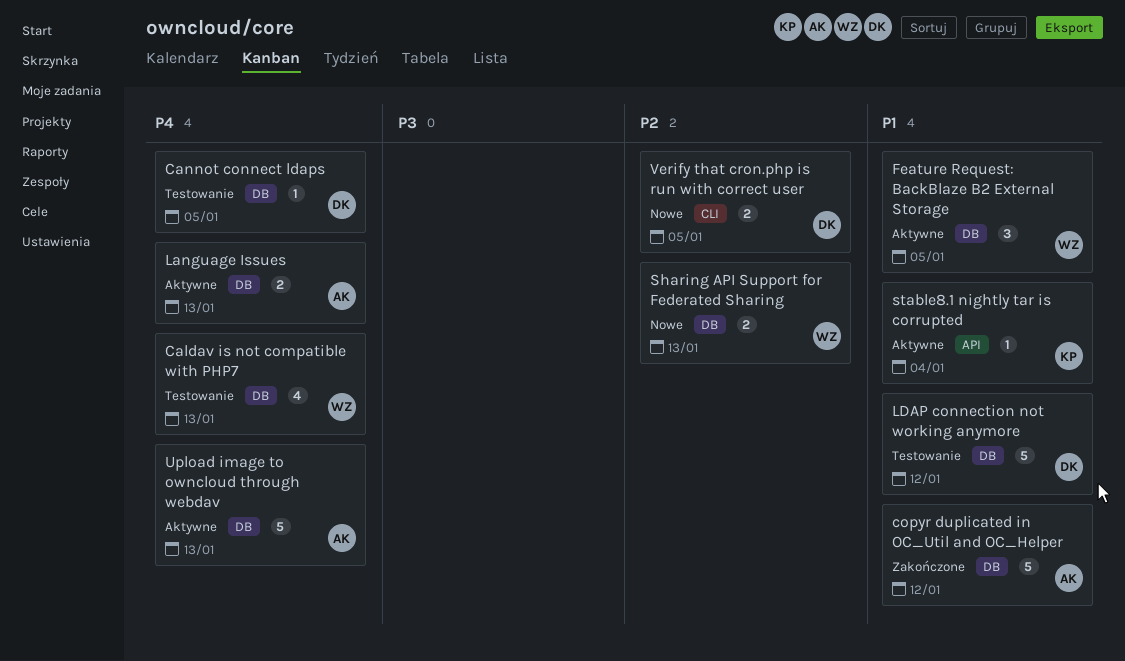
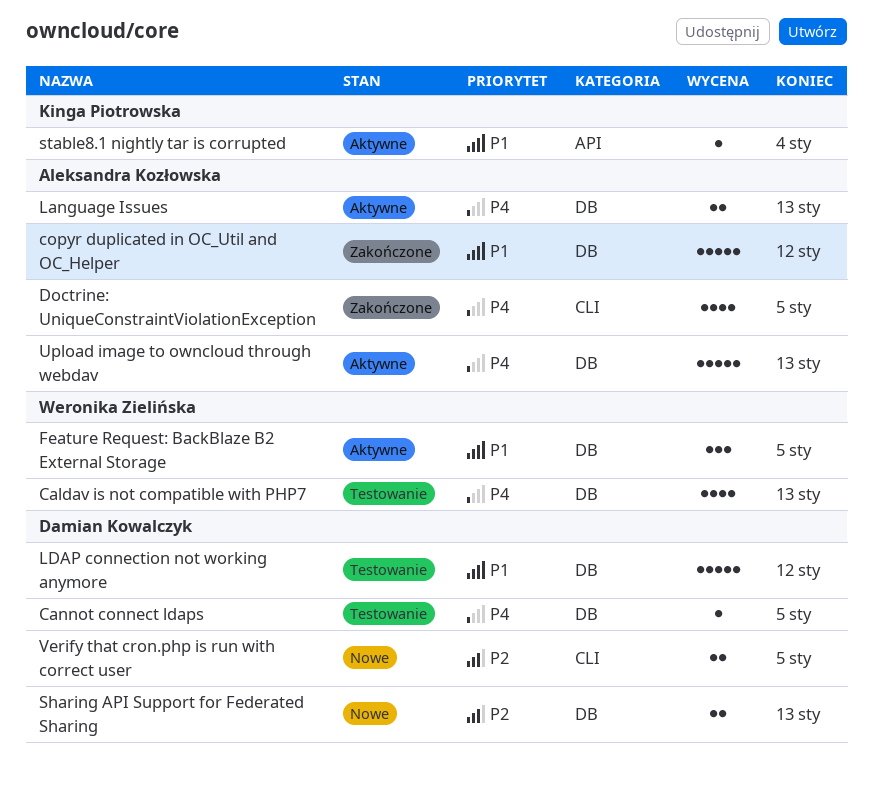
Doctrine: UniqueConstraintViolationException: none -> present
Sharing API Support for Federated Sharing, owner: Weronika Zielińska -> Damian Kowalczyk

